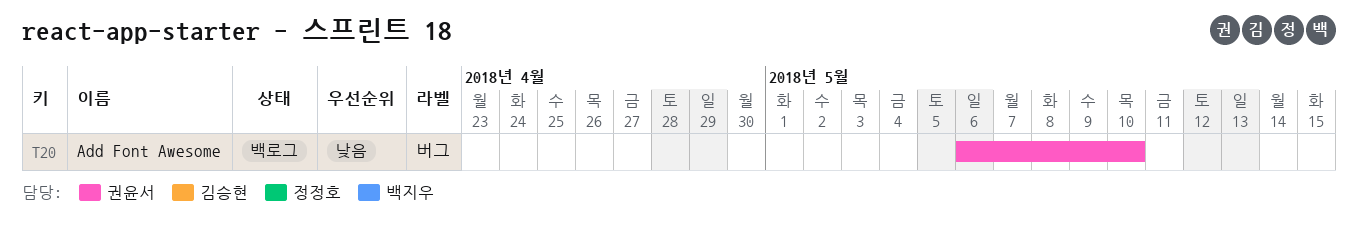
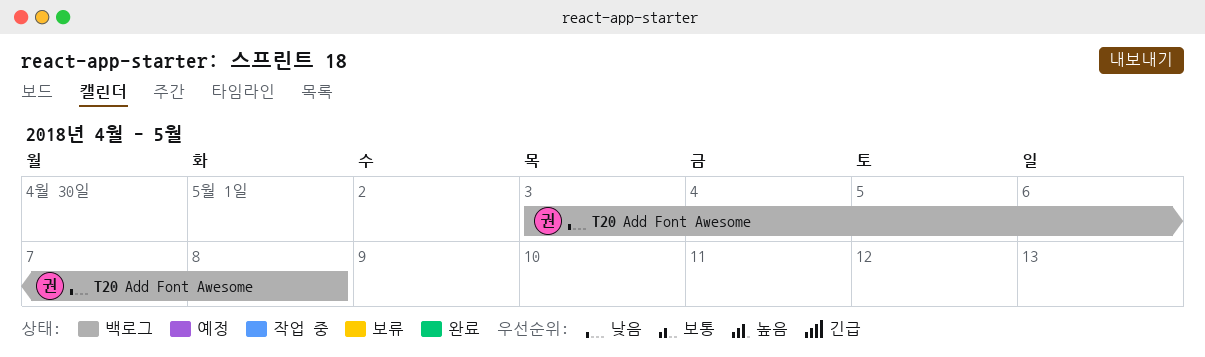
T20, start: May 6 -> May 3
T20, due: May 10 -> May 8

